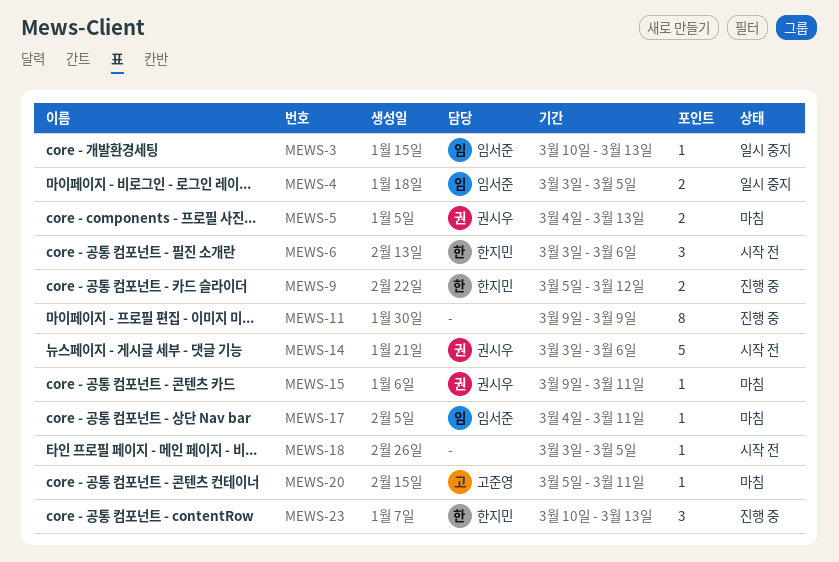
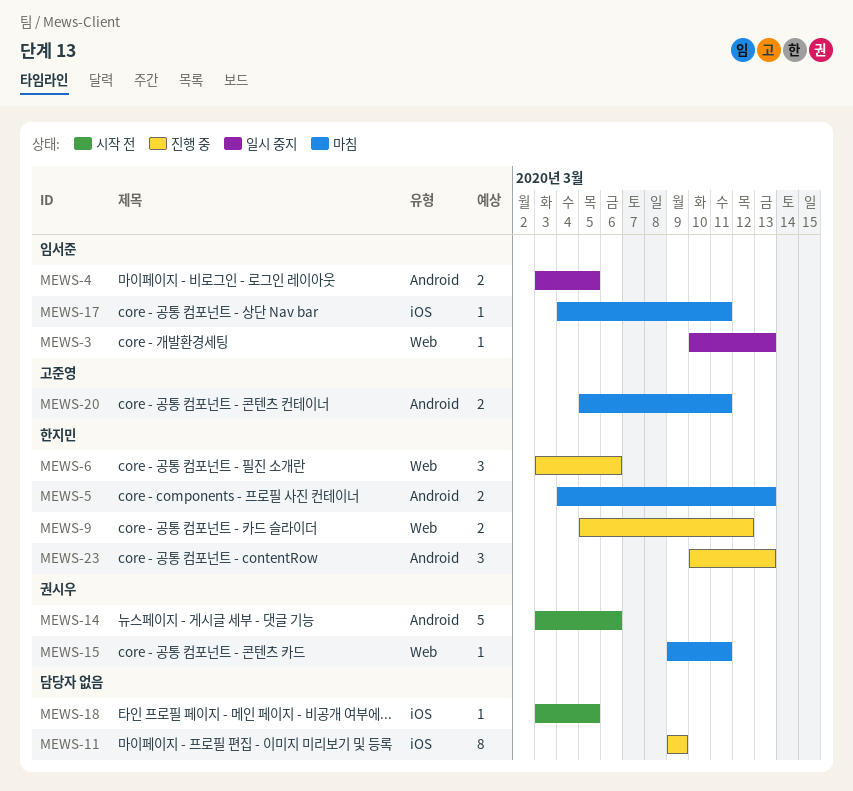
MEWS-5, owner: 권시우 -> 한지민
MEWS-6, status: 시작 전 -> 진행 중
MEWS-20, estimate: 1 -> 2

